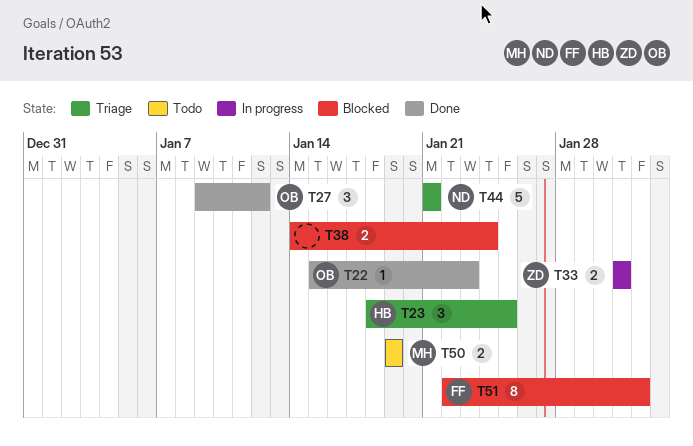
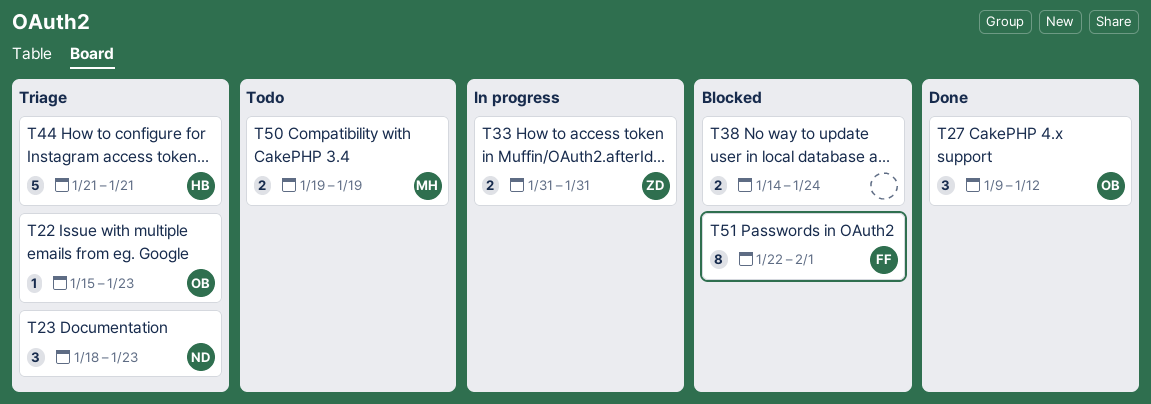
T22, status: Done -> Triage
T23, owner: HB -> ND
T23, due: Jan 25 -> Jan 23
T44, owner: ND -> HB

